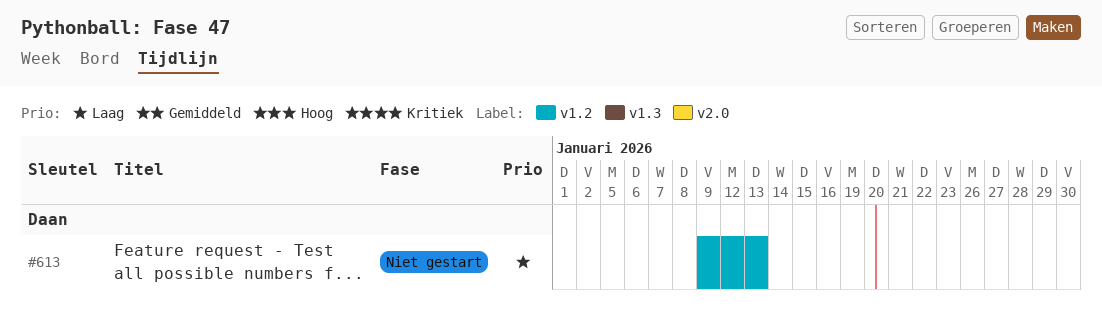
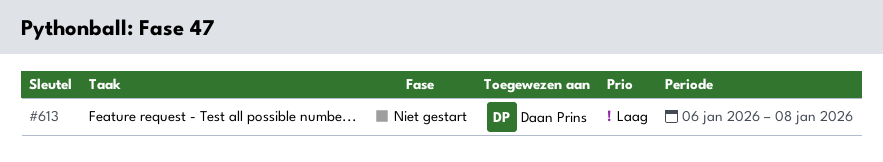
#613, start: Jan 9 -> Jan 6
#613, due: Jan 13 -> Jan 8

